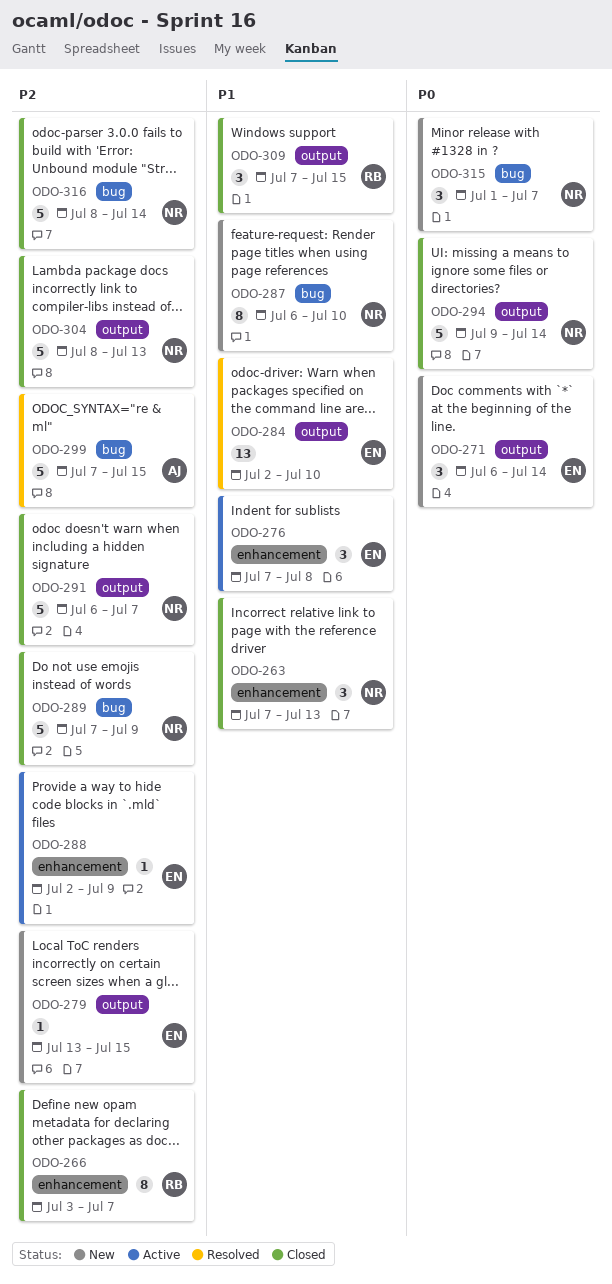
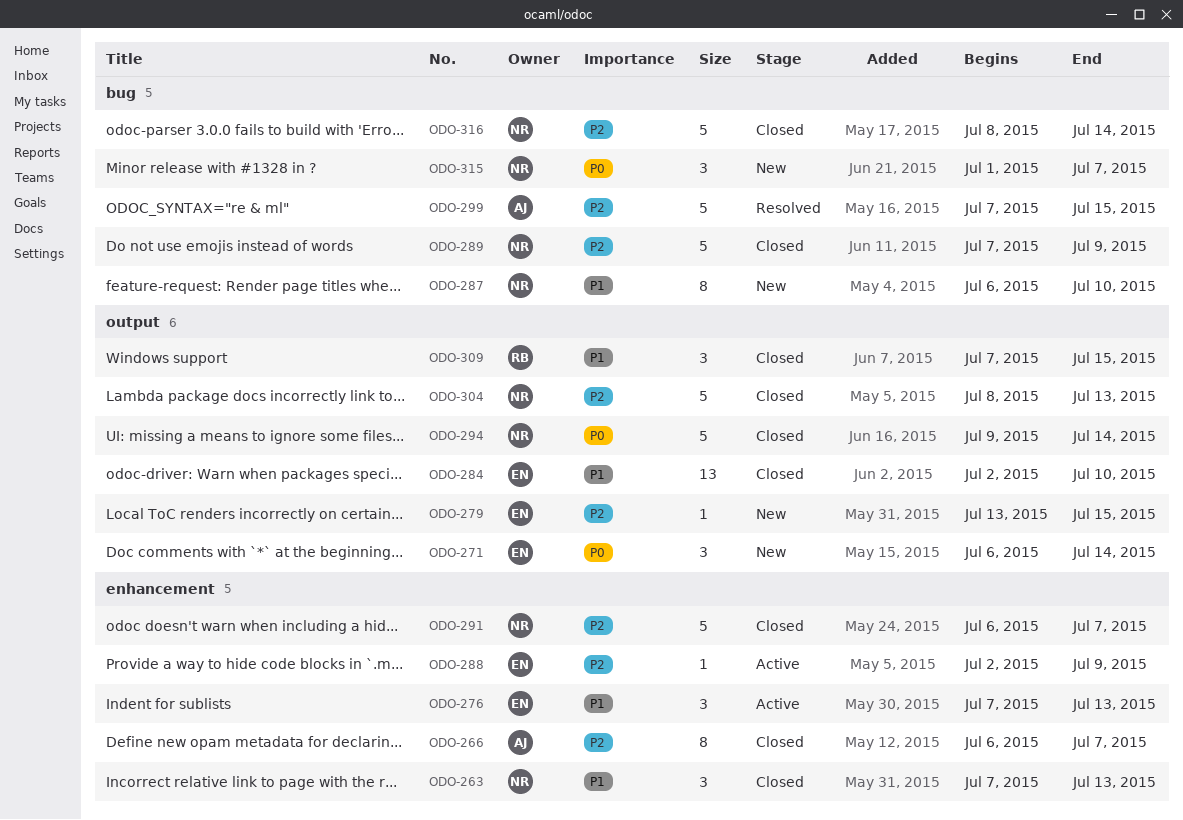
ODO-266, owner: RB -> AJ
ODO-266, start: Jul 3 -> Jul 6
ODO-276, due: Jul 8 -> Jul 13
ODO-284, status: Resolved -> Closed
ODO-291, label: output -> enhancement

